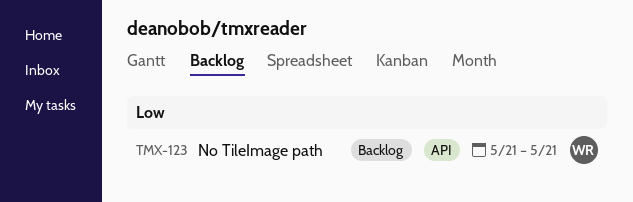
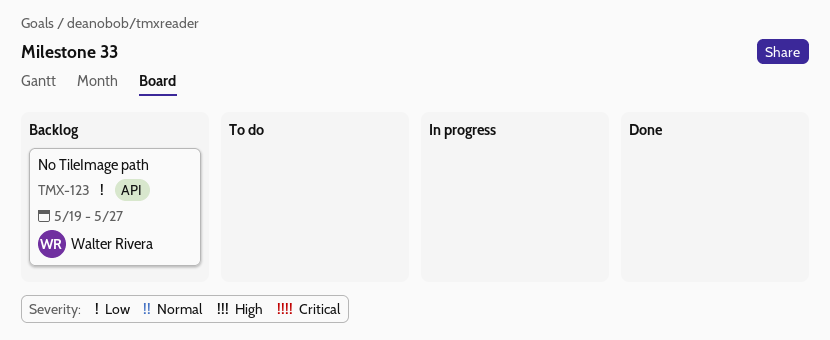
TMX-123, start: May 21 -> May 19
TMX-123, due: May 21 -> May 27

